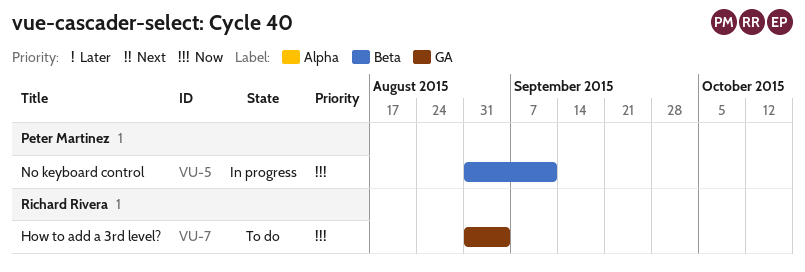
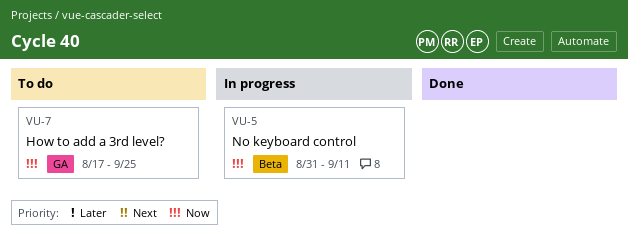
VU-7, start: Aug 31 -> Aug 17
VU-7, due: Sep 4 -> Sep 25

